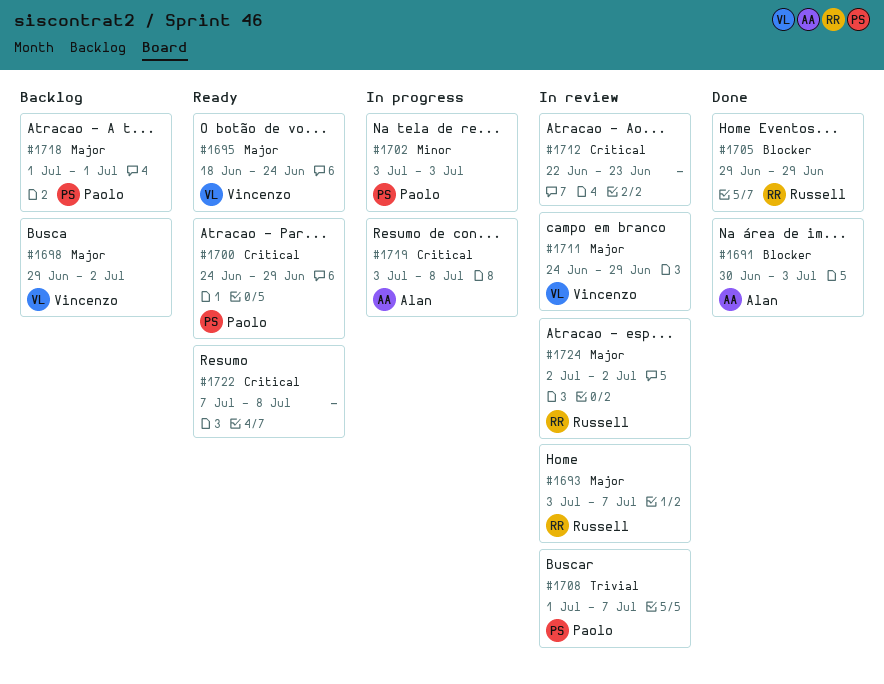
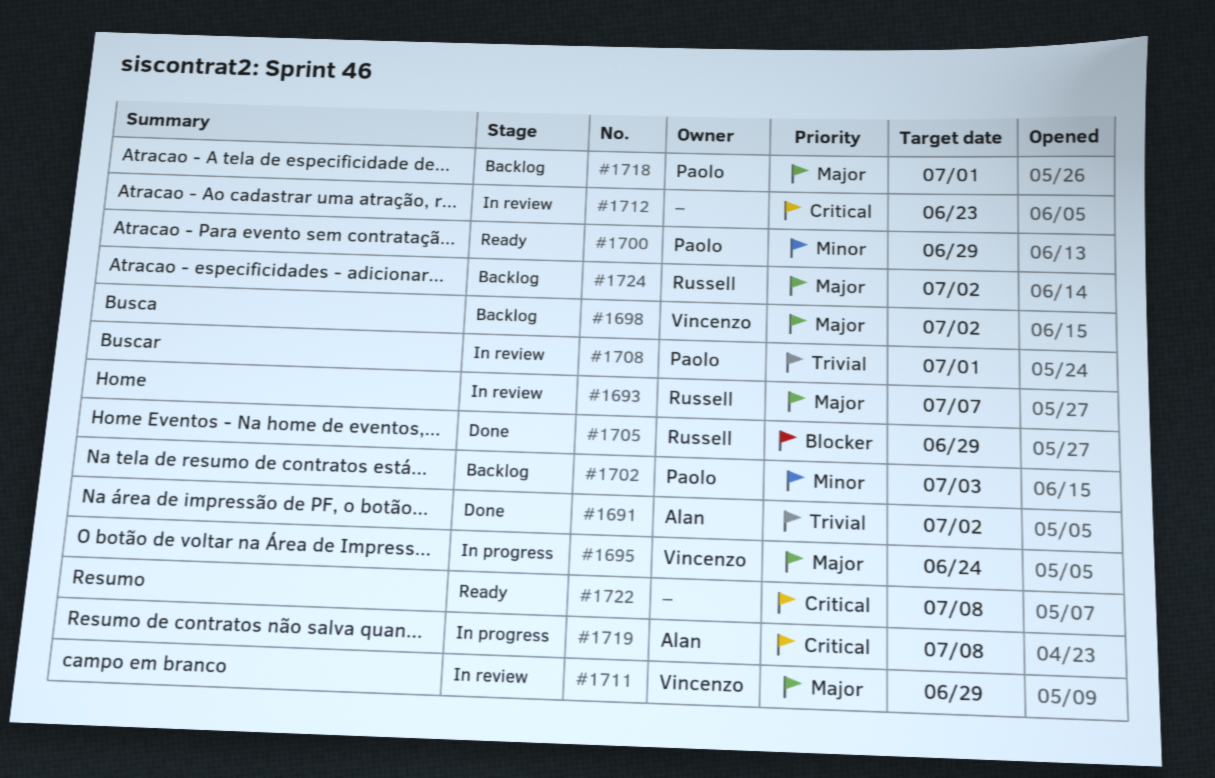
#1691, priority: Blocker -> Trivial
#1691, due: Jul 3 -> Jul 2
#1695, status: Ready -> In progress
#1700, priority: Critical -> Minor
#1702, status: In progress -> Backlog
#1708, due: Jul 7 -> Jul 1
#1724, status: In review -> Backlog

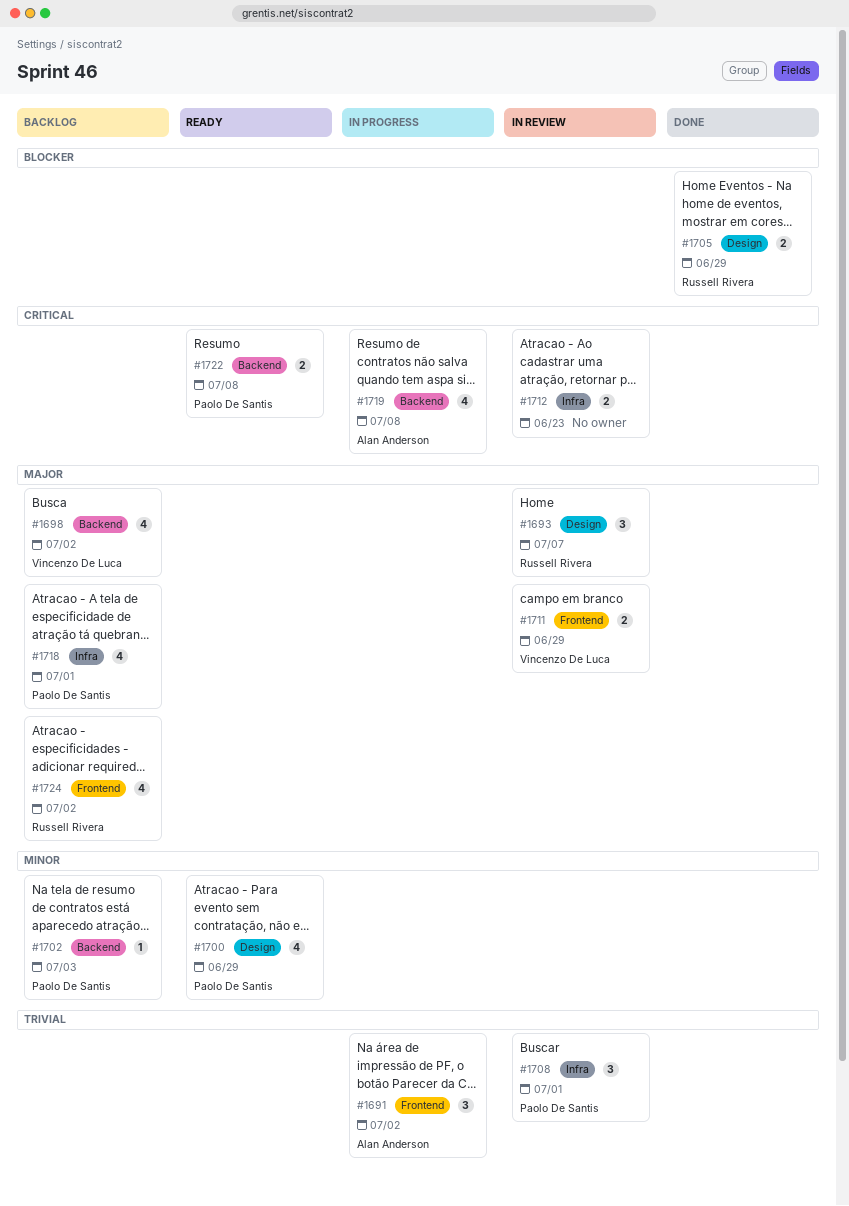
#1691, status: Done -> In progress
#1695: present -> none
#1722, owner: none -> Paolo De Santis

